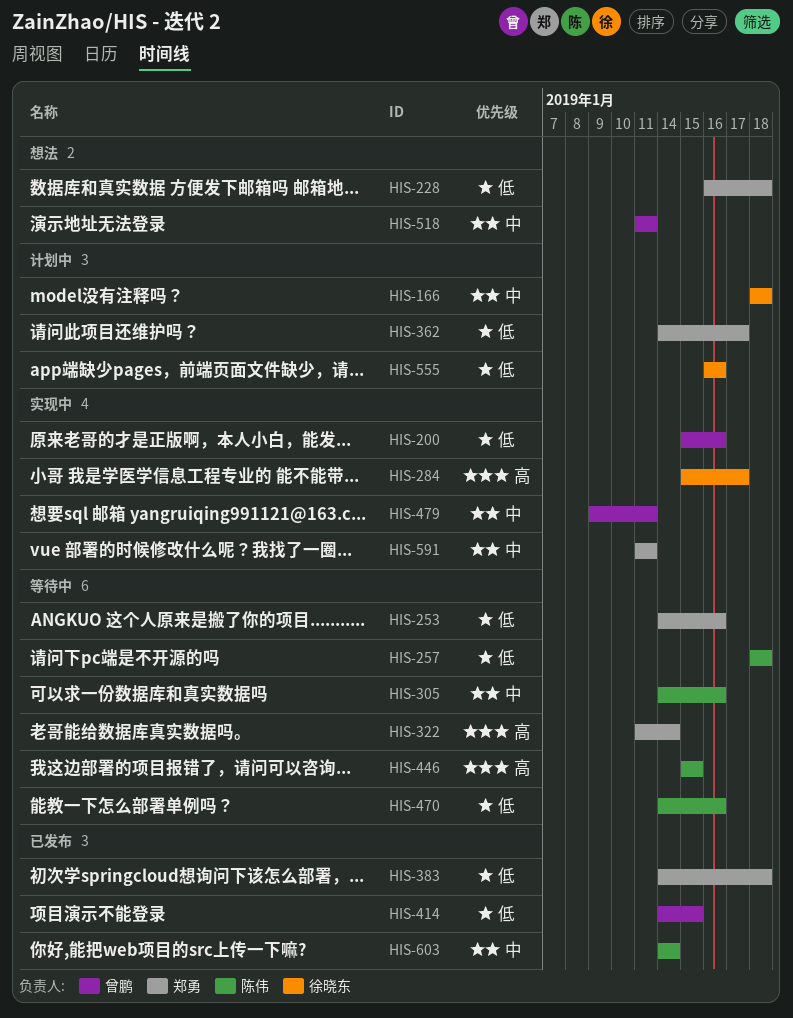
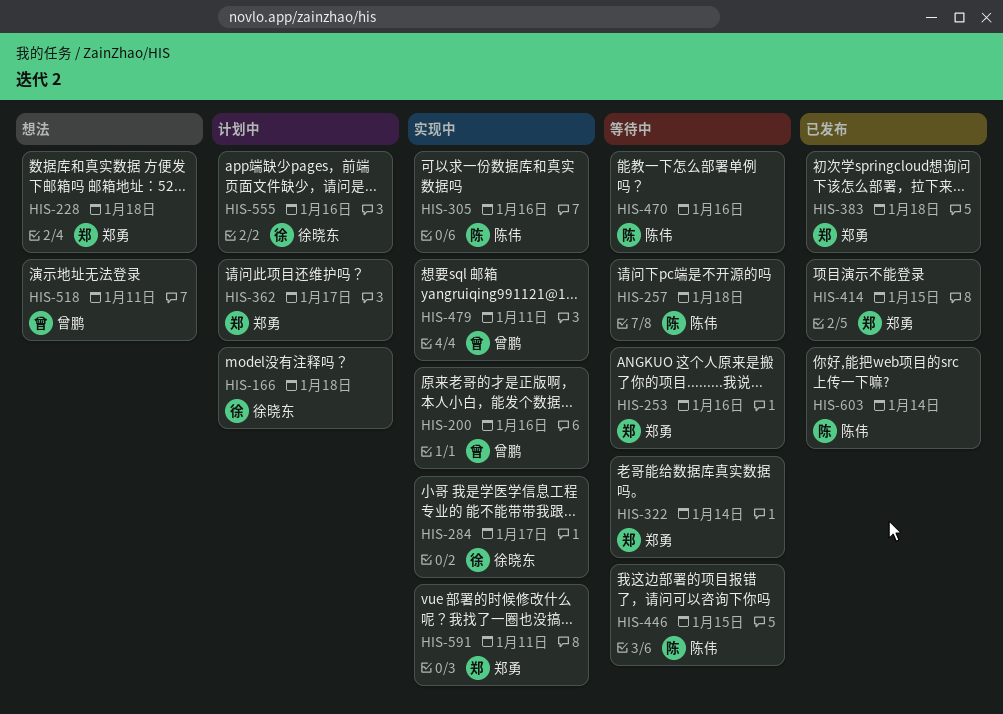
HIS-305, status: 等待中 -> 实现中
HIS-414, owner: 曾鹏 -> 郑勇

